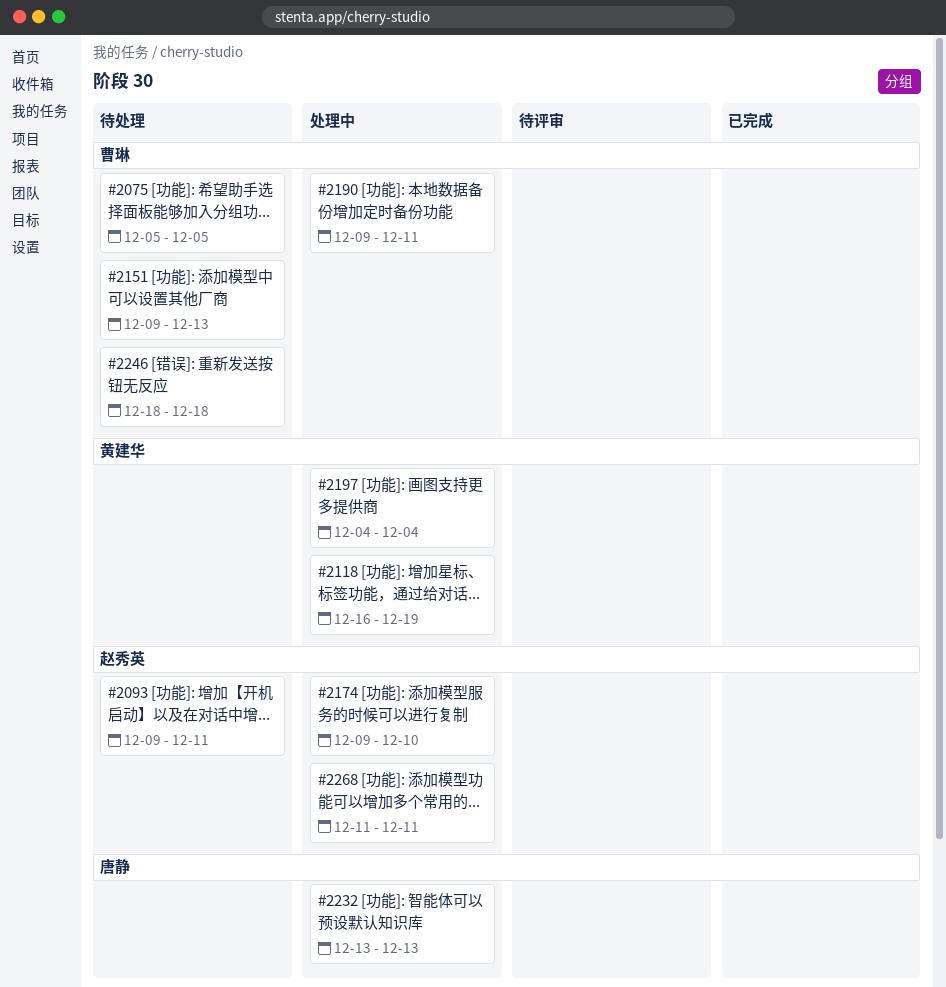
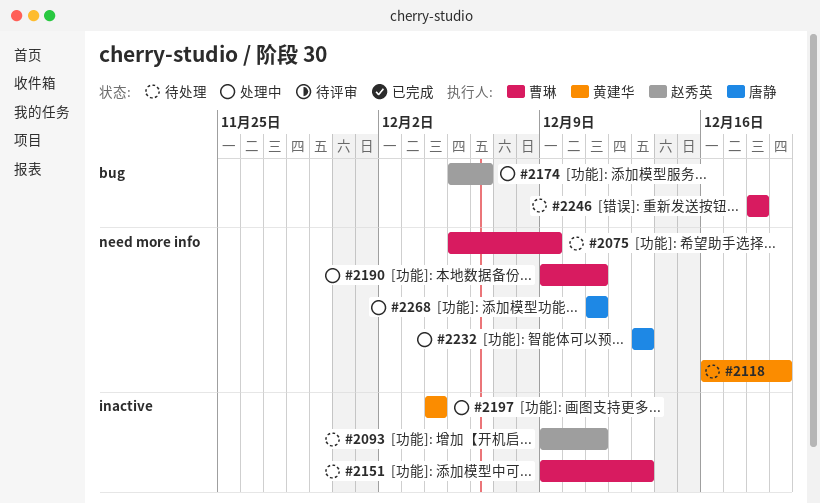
#2075, due: Dec 5 -> Dec 9
#2118, status: 处理中 -> 待处理
#2174, start: Dec 9 -> Dec 5
#2174, due: Dec 10 -> Dec 6
#2268, owner: 赵秀英 -> 唐静

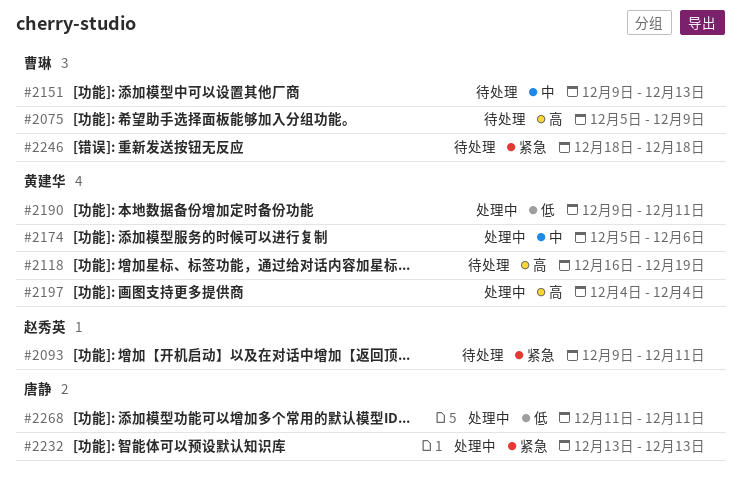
#2174, owner: 赵秀英 -> 黄建华
#2190, owner: 曹琳 -> 黄建华

